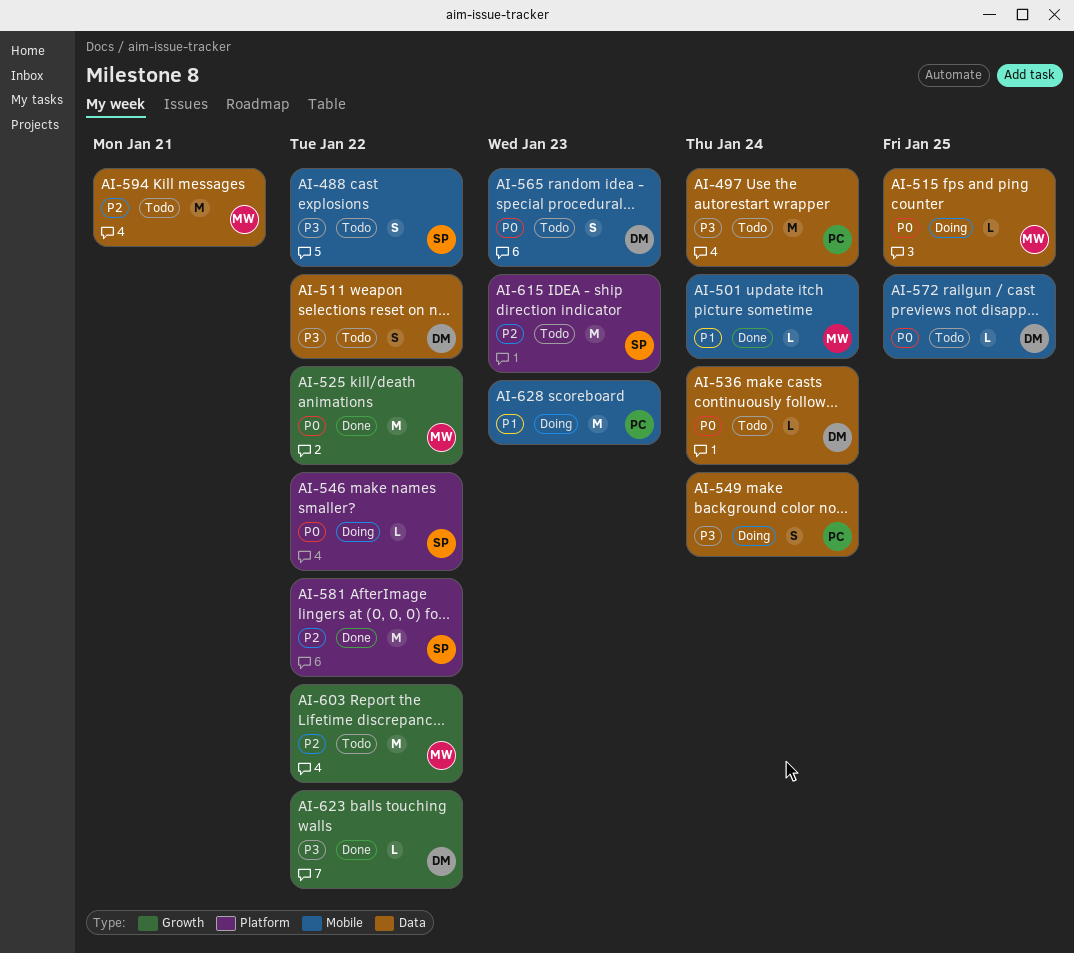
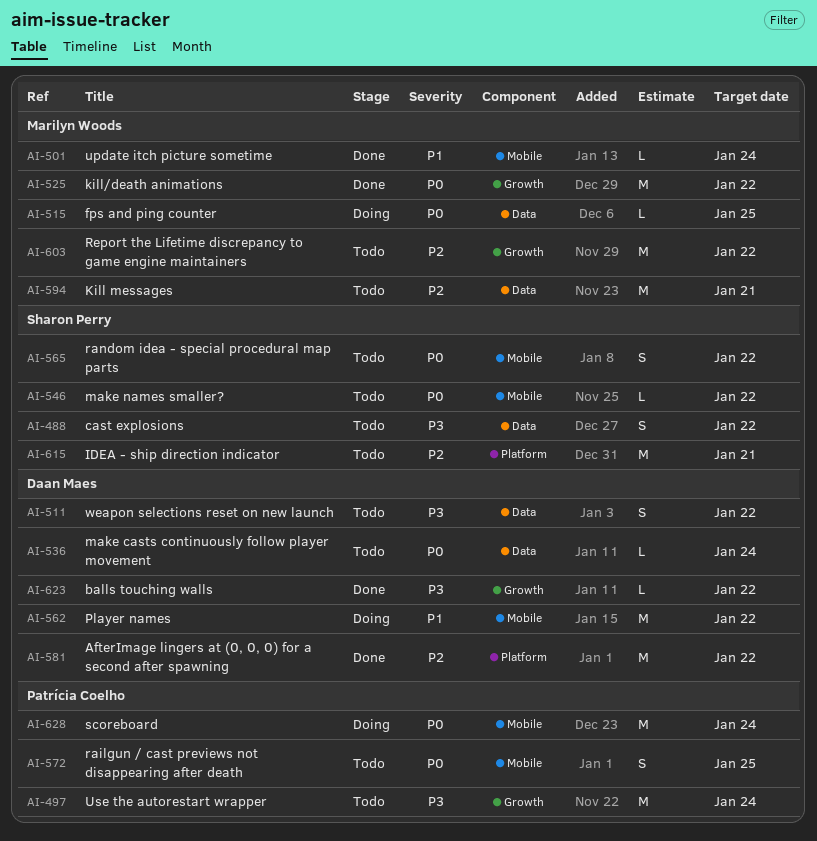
AI-488, label: Mobile -> Data
AI-497, label: Data -> Growth
AI-546, status: Doing -> Todo
AI-546, label: Platform -> Mobile
AI-549: present -> none
AI-562: none -> present
AI-565, owner: Daan Maes -> Sharon Perry
AI-565, due: Jan 23 -> Jan 22
AI-572, owner: Daan Maes -> Patrícia Coelho
AI-572, estimate: L -> S
AI-581, owner: Sharon Perry -> Daan Maes
AI-615, due: Jan 23 -> Jan 21
AI-628, priority: P1 -> P0
AI-628, due: Jan 23 -> Jan 24

